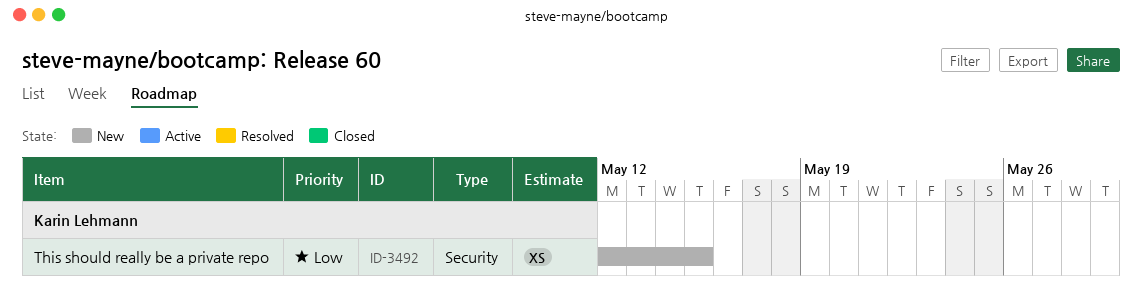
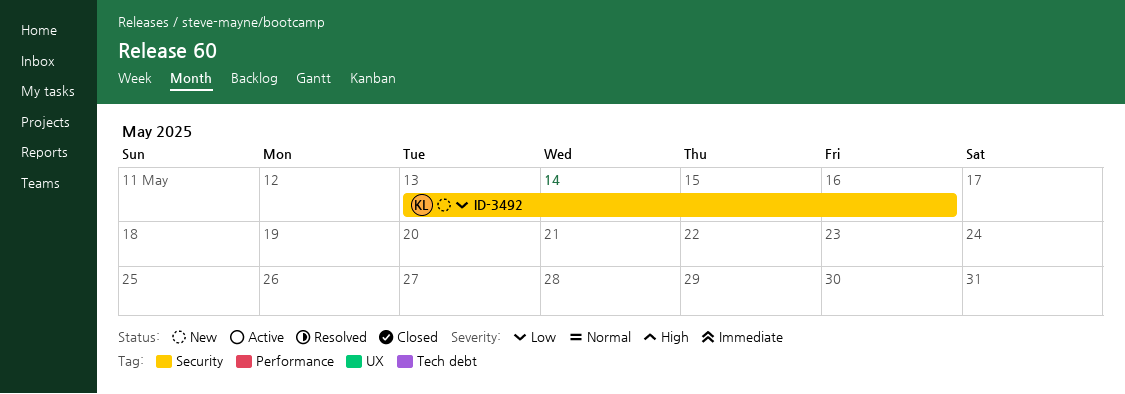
ID-3492, start: May 12 -> May 13
ID-3492, due: May 15 -> May 16

